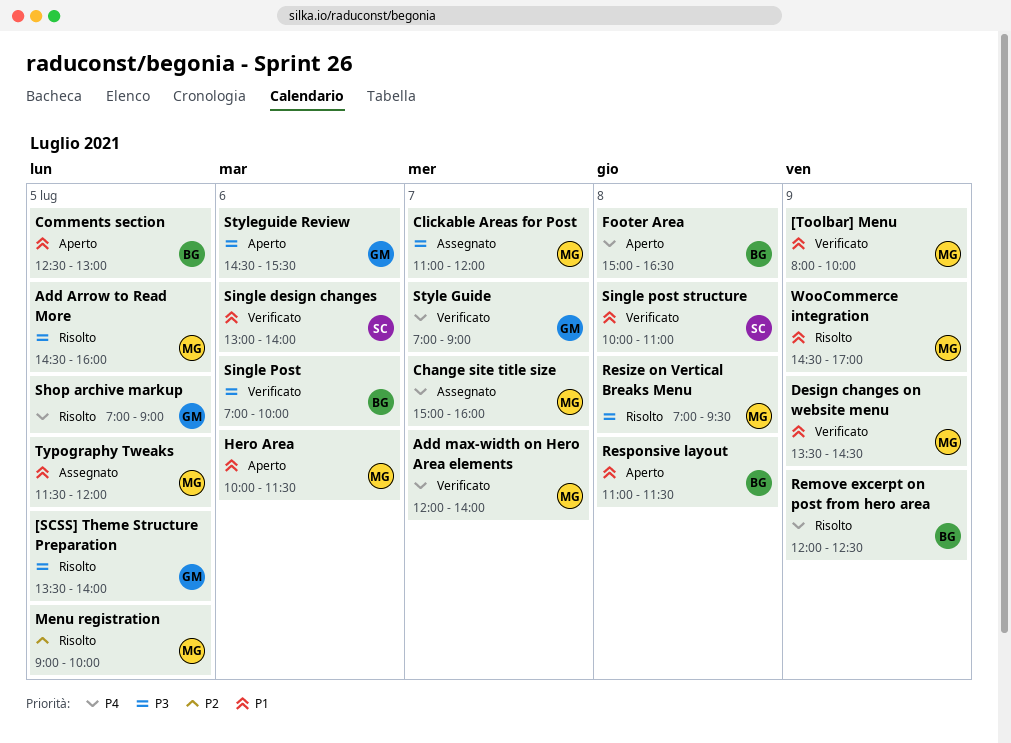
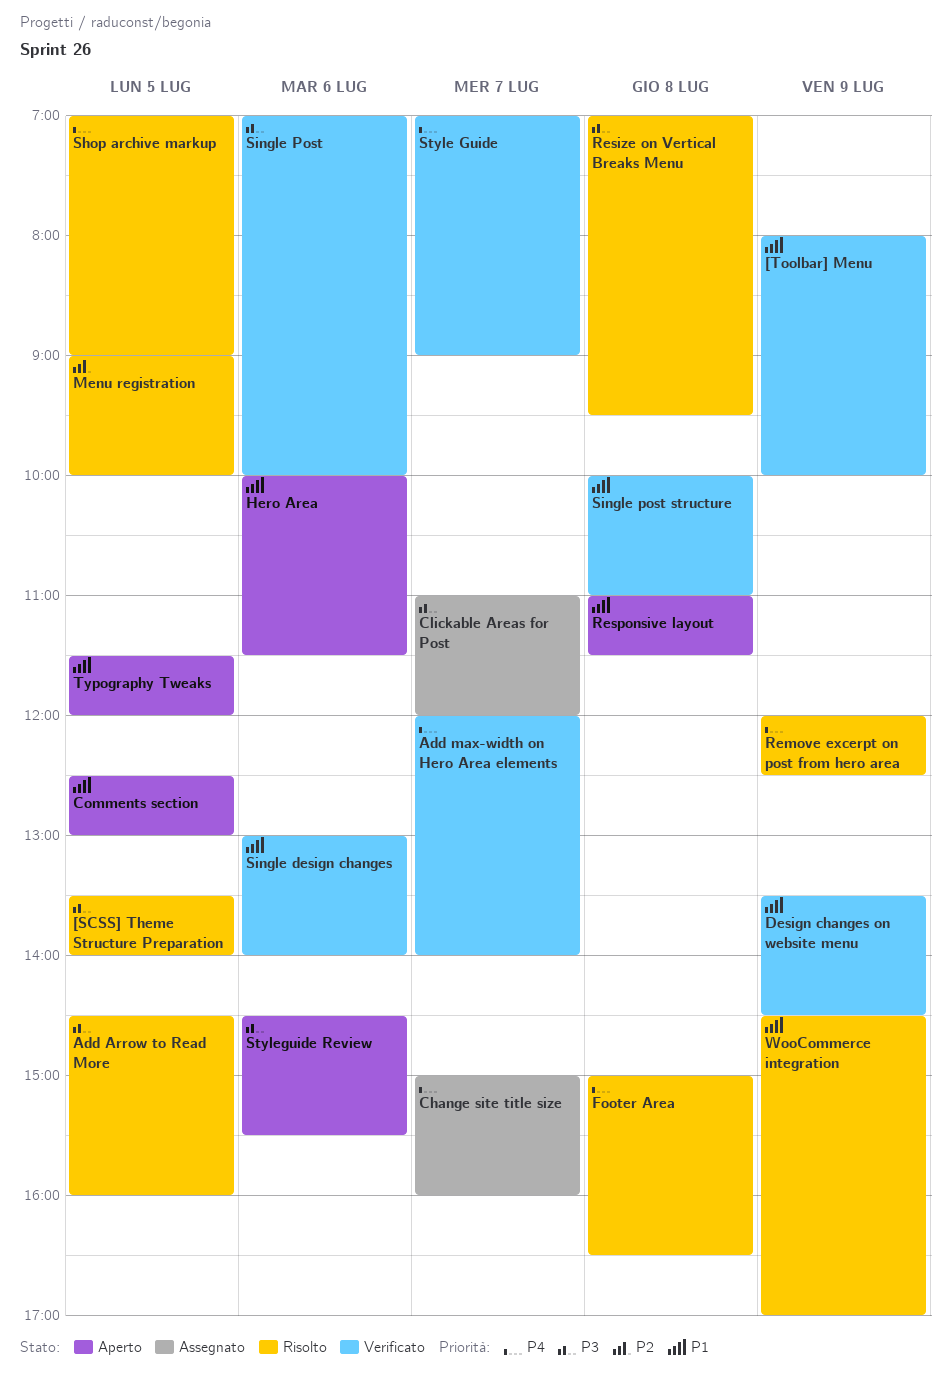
Footer Area, status: Aperto -> Risolto
Typography Tweaks, status: Assegnato -> Aperto

